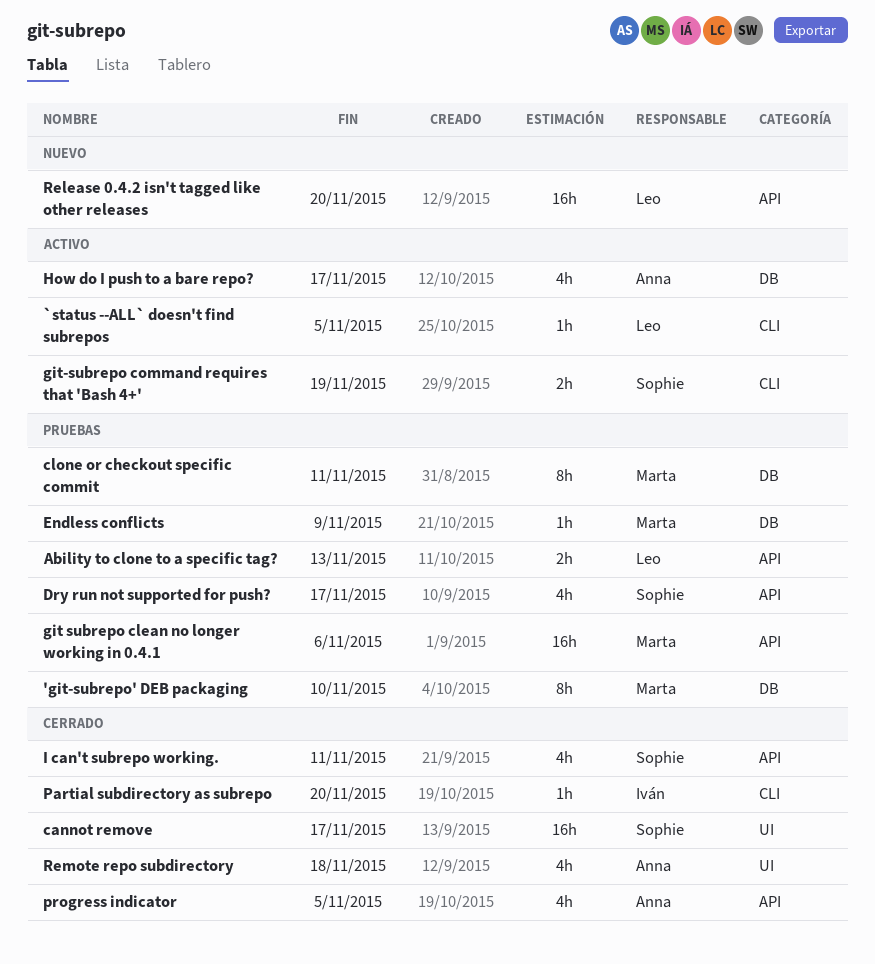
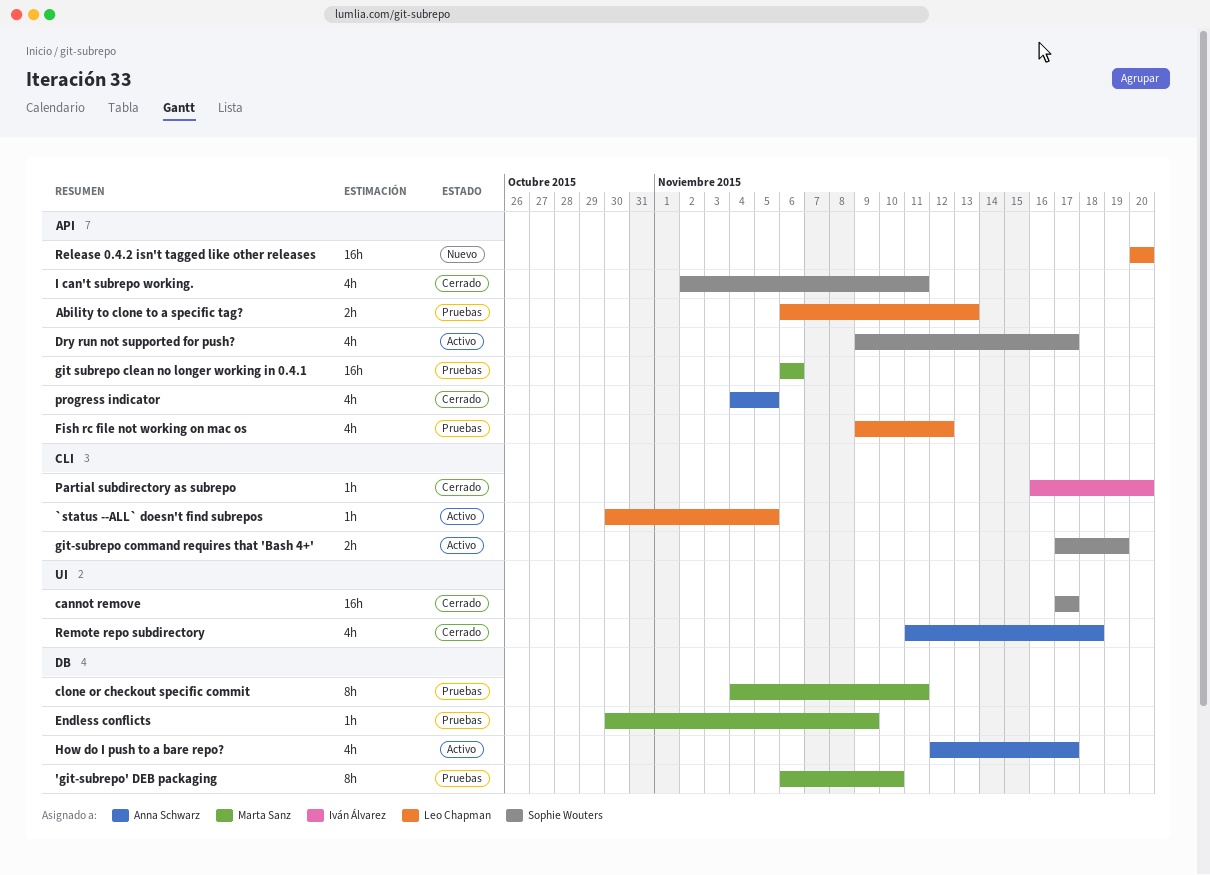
Dry run not supported for push?, status: Pruebas -> Activo
Fish rc file not working on mac os: none -> present

